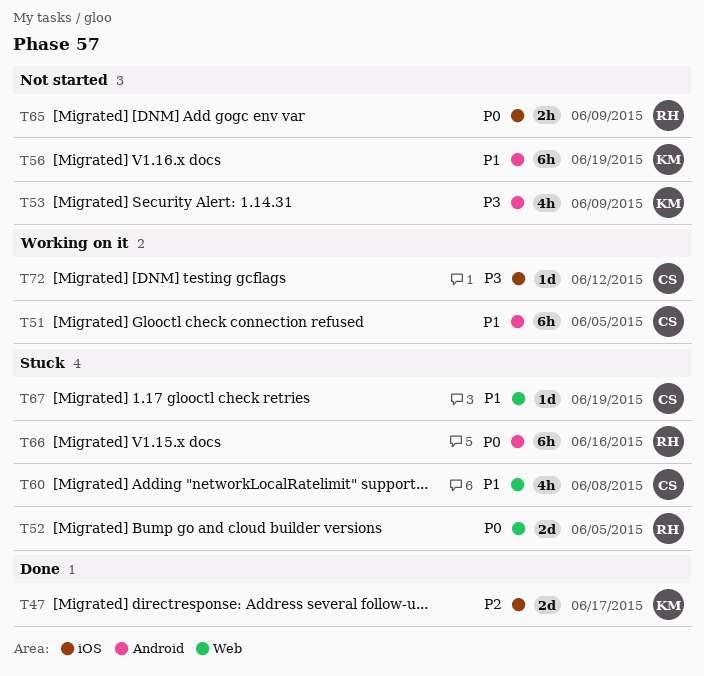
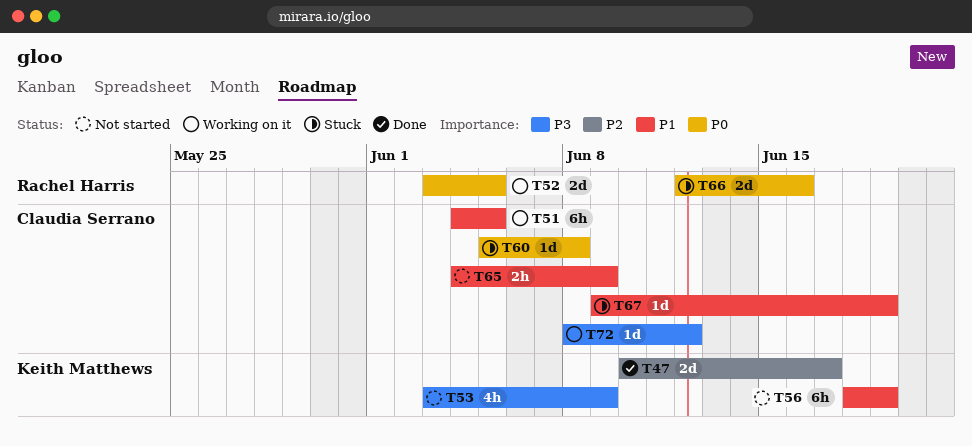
T52, status: Stuck -> Working on it
T60, priority: P1 -> P0
T60, estimate: 4h -> 1d
T65, owner: Rachel Harris -> Claudia Serrano
T65, priority: P0 -> P1
T66, estimate: 6h -> 2d

